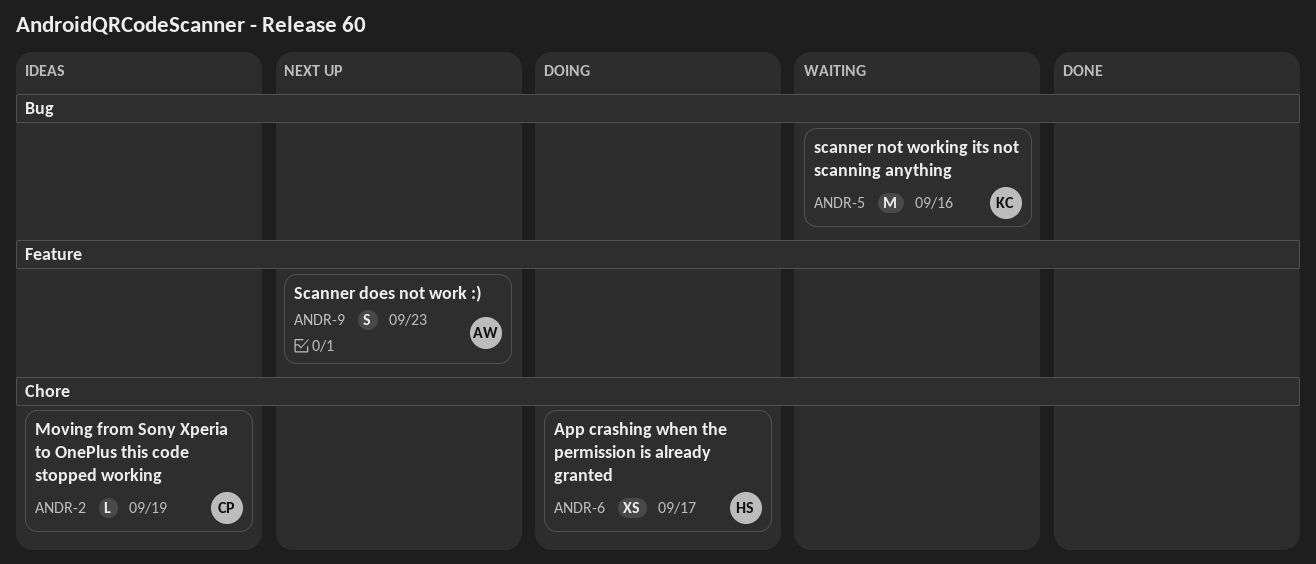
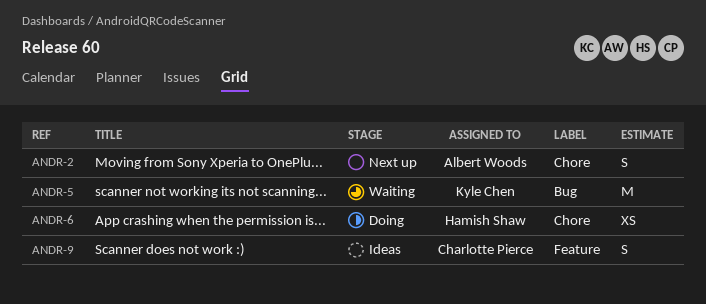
ANDR-2, status: Ideas -> Next up
ANDR-2, owner: Charlotte Pierce -> Albert Woods
ANDR-2, estimate: L -> S
ANDR-9, status: Next up -> Ideas
ANDR-9, owner: Albert Woods -> Charlotte Pierce

